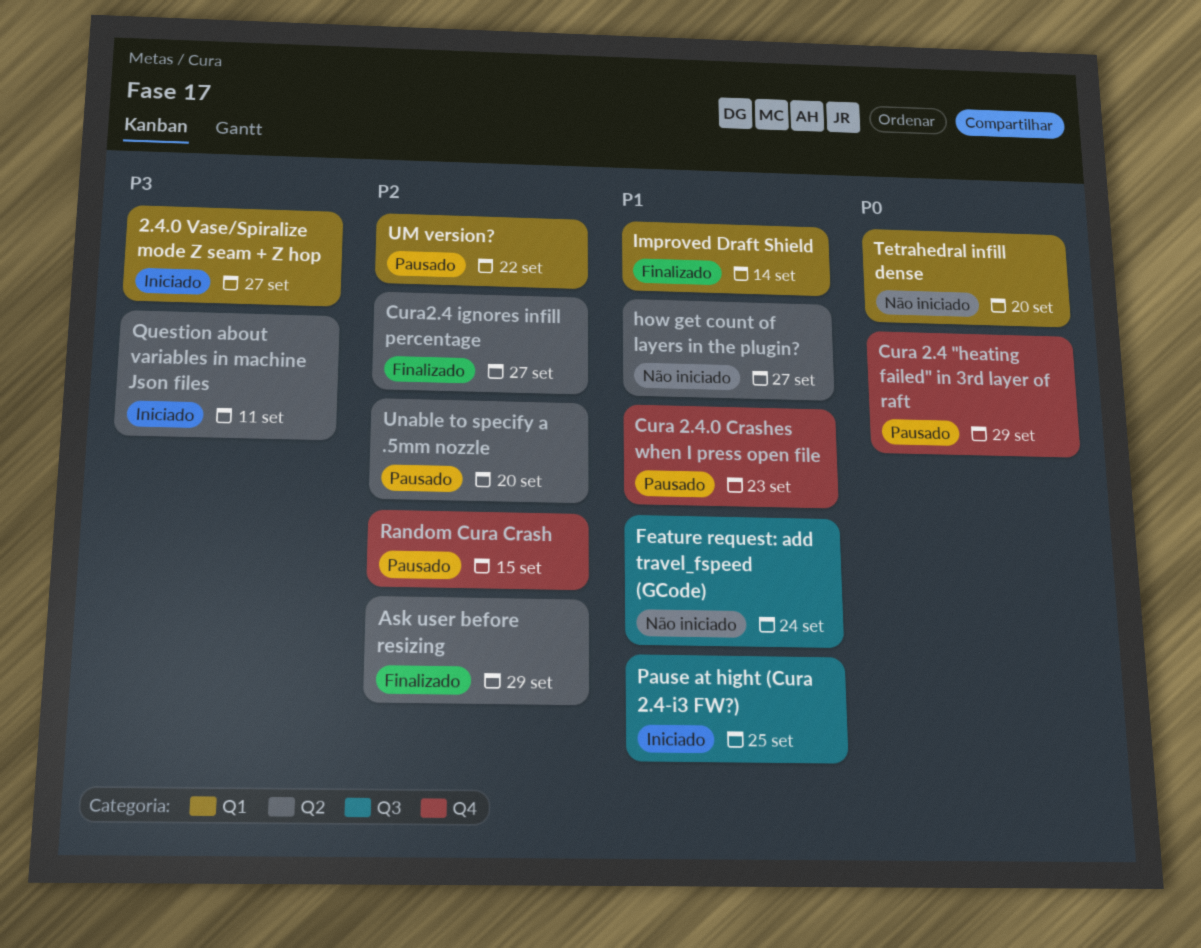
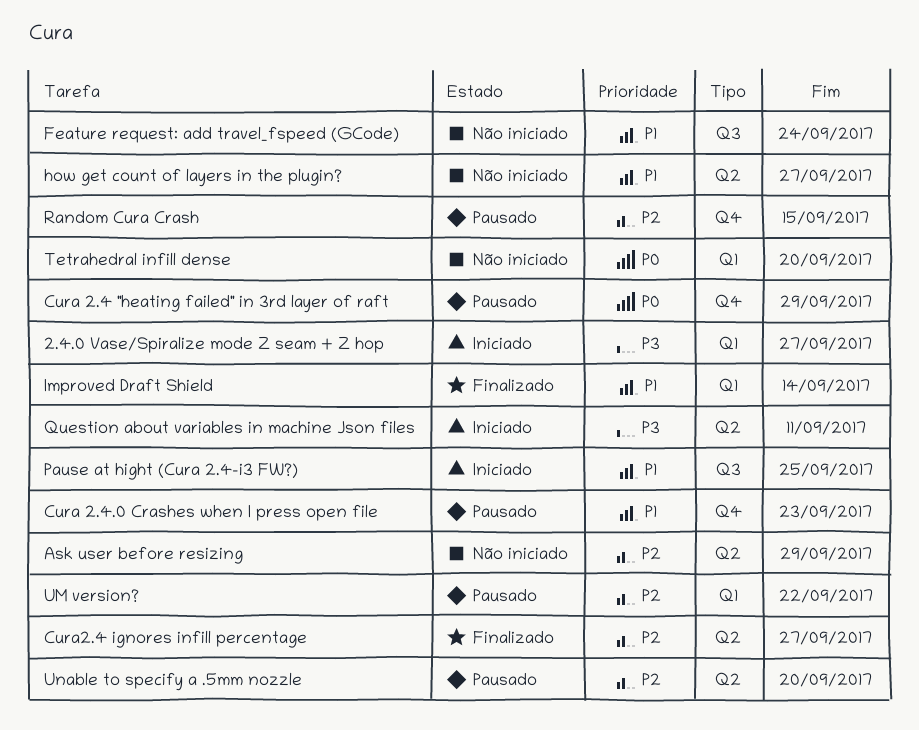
Ask user before resizing, status: Finalizado -> Não iniciado

